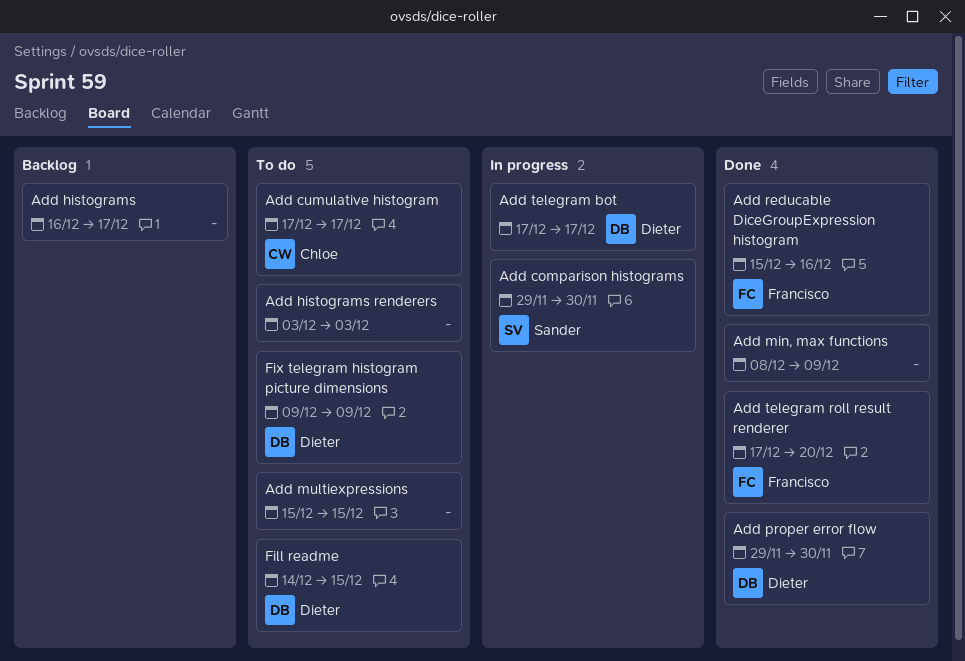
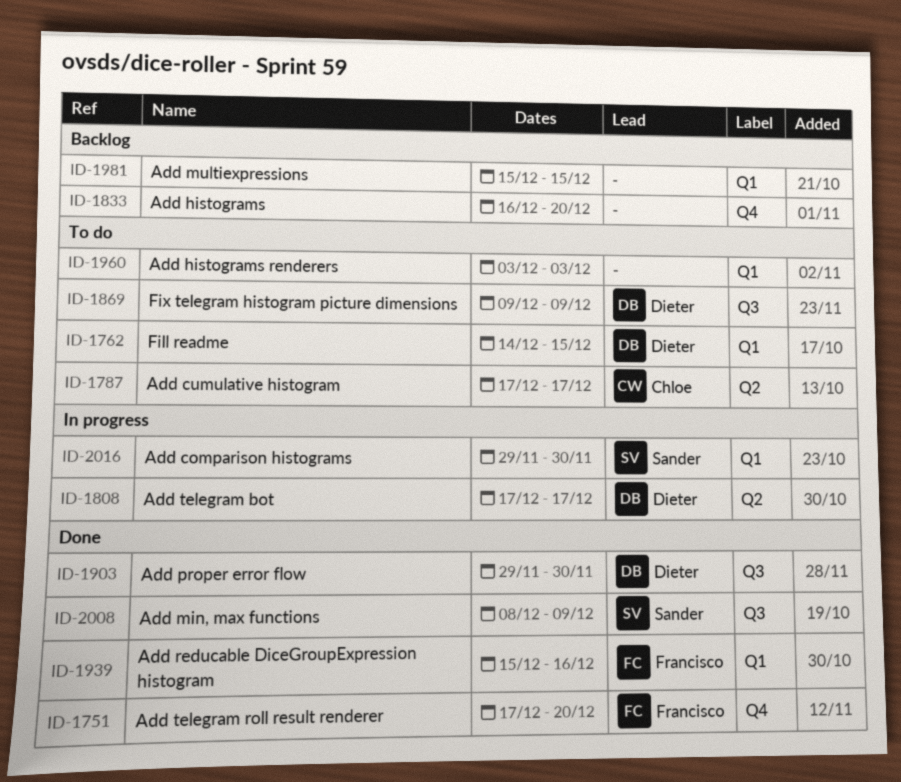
Add histograms, due: Dec 17 -> Dec 20
Add min, max functions, owner: none -> Sander
Add multiexpressions, status: To do -> Backlog

